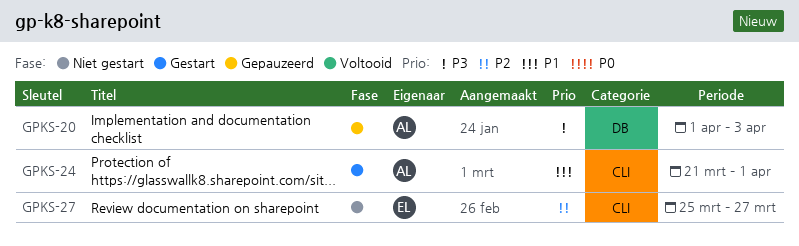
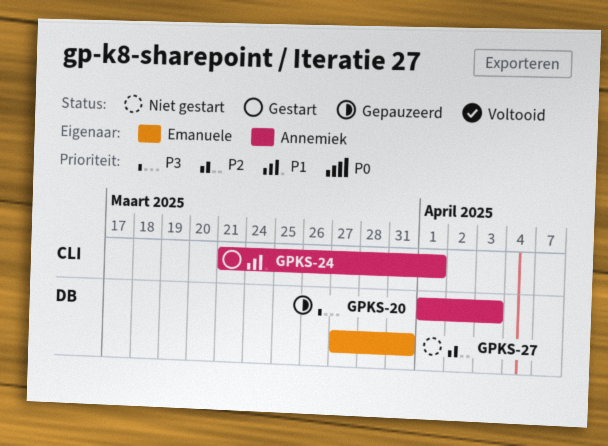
GPKS-27, label: CLI -> DB
GPKS-27, start: Mar 25 -> Mar 27
GPKS-27, due: Mar 27 -> Mar 31

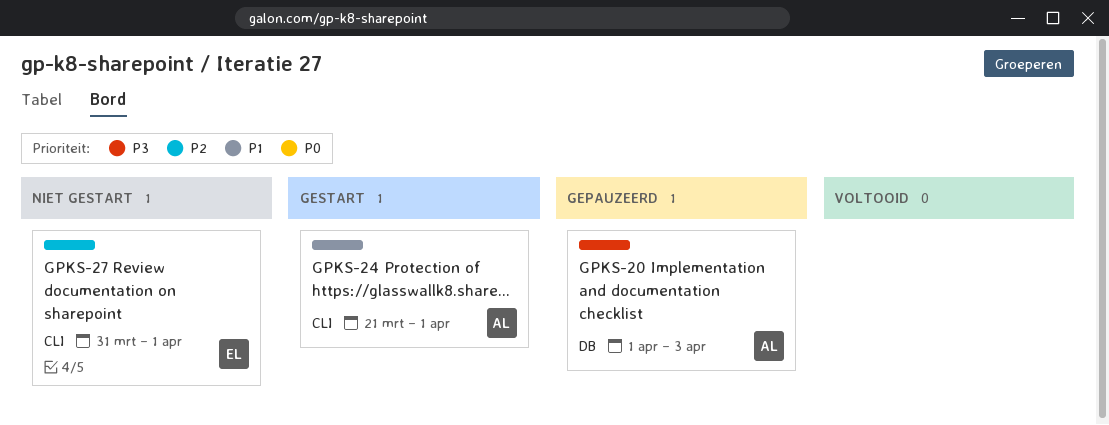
GPKS-27, label: DB -> CLI
GPKS-27, start: Mar 27 -> Mar 31
GPKS-27, due: Mar 31 -> Apr 1

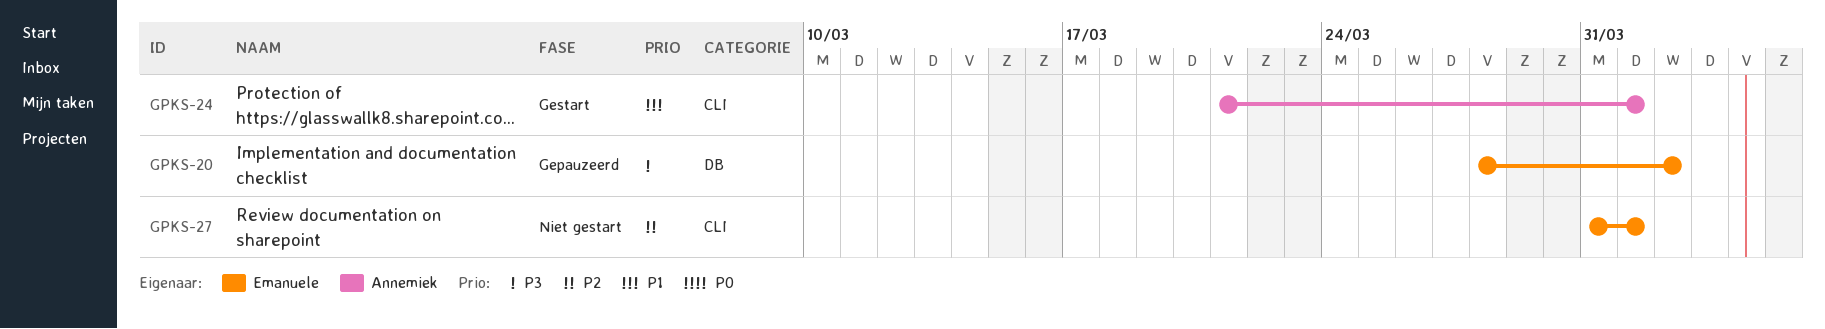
GPKS-20, owner: Annemiek -> Emanuele
GPKS-20, start: Apr 1 -> Mar 28
GPKS-20, due: Apr 3 -> Apr 2

